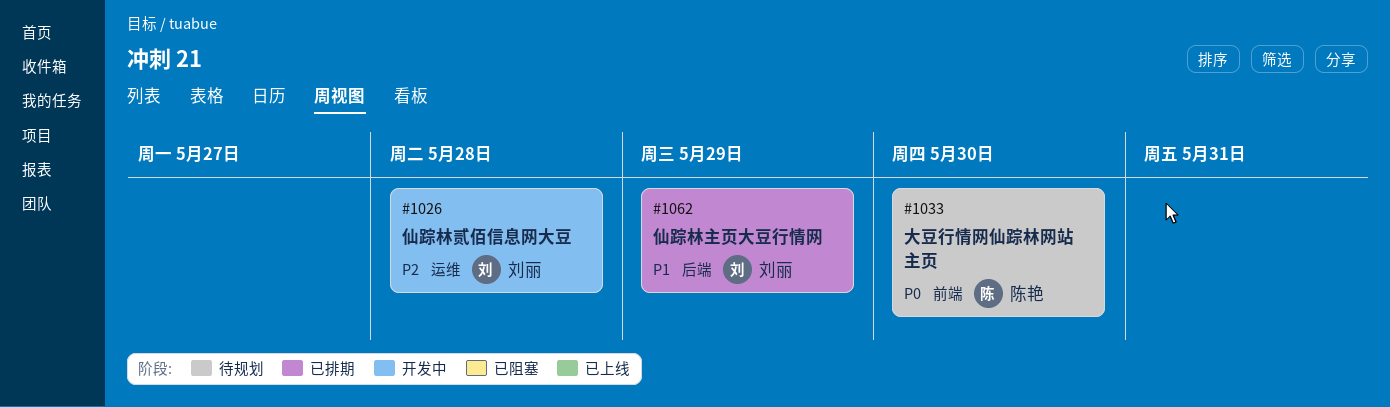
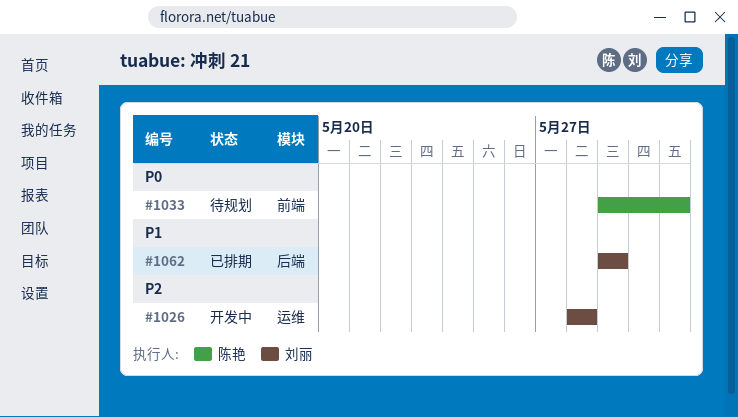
#1033, due: May 30 -> May 31

